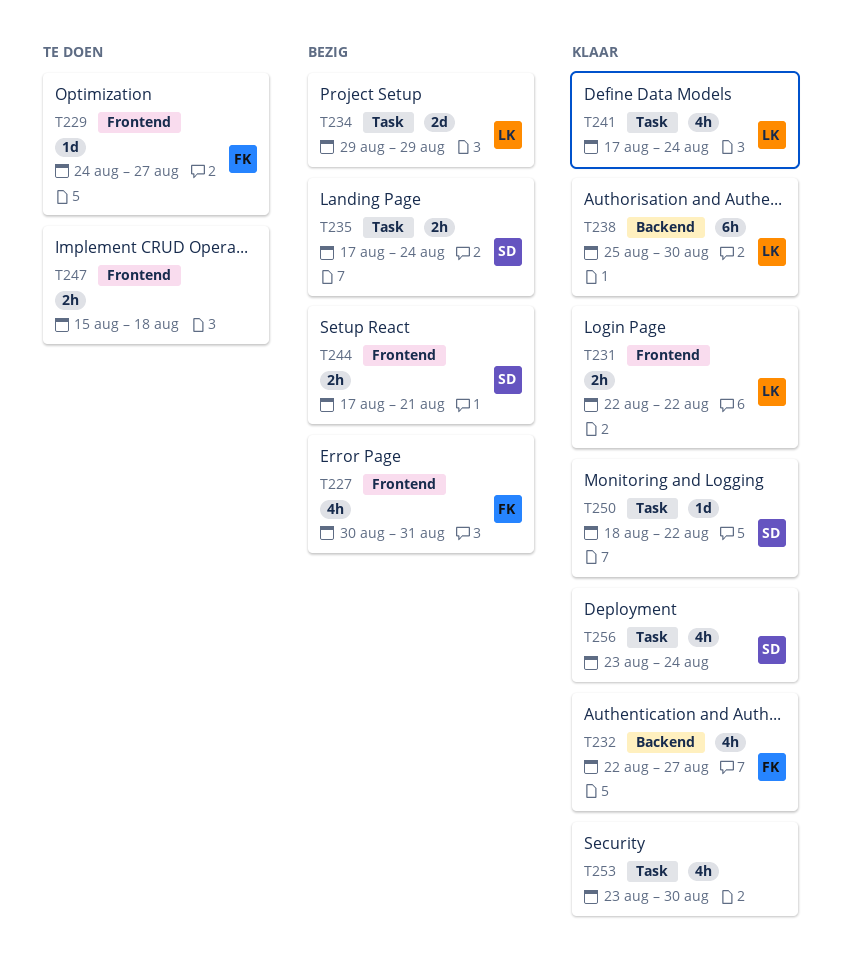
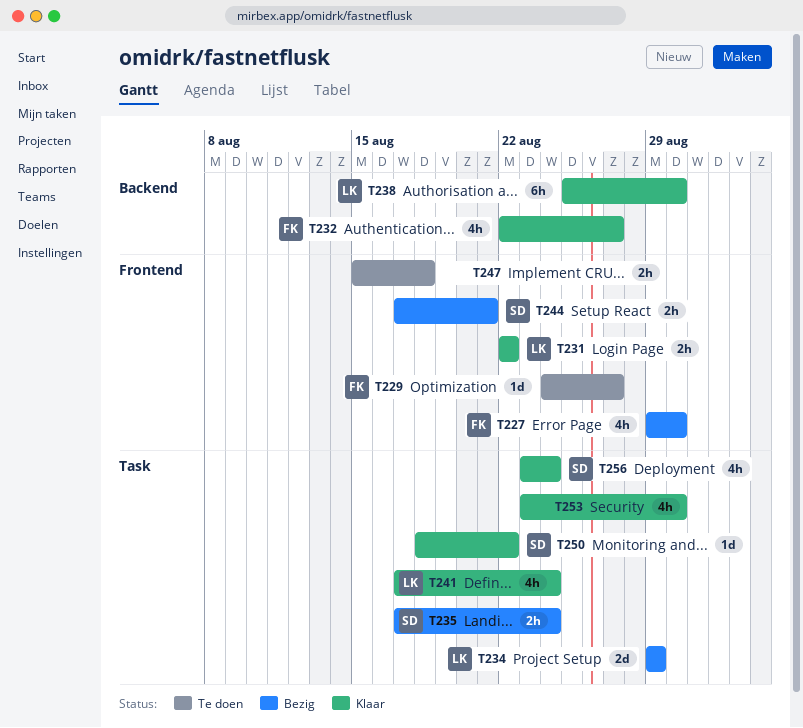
T227, start: Aug 30 -> Aug 29
T227, due: Aug 31 -> Aug 30

